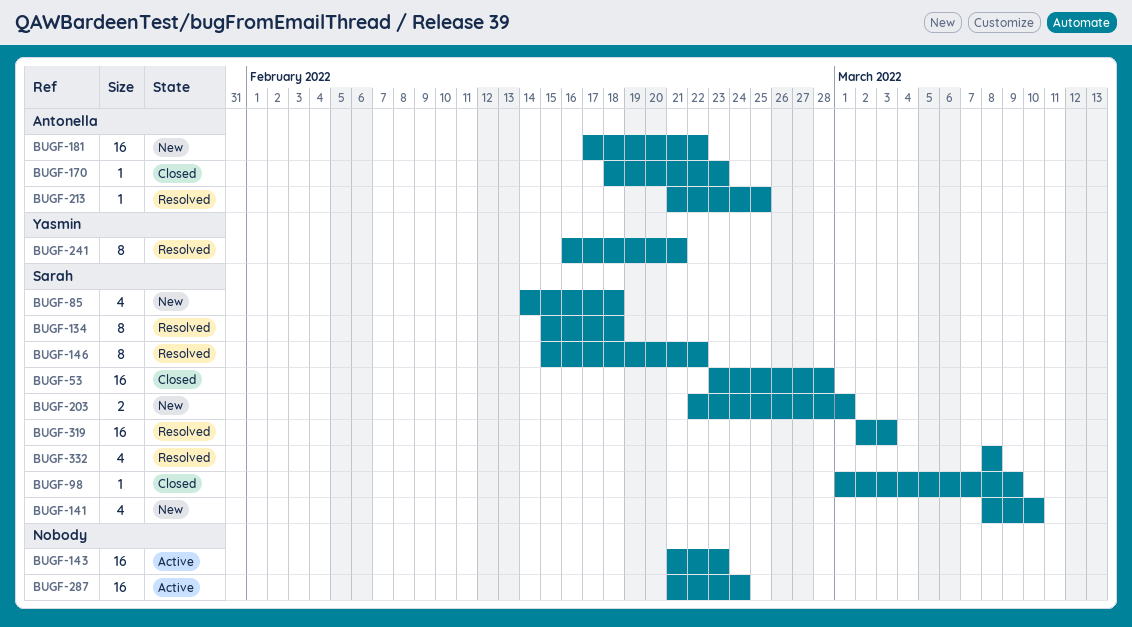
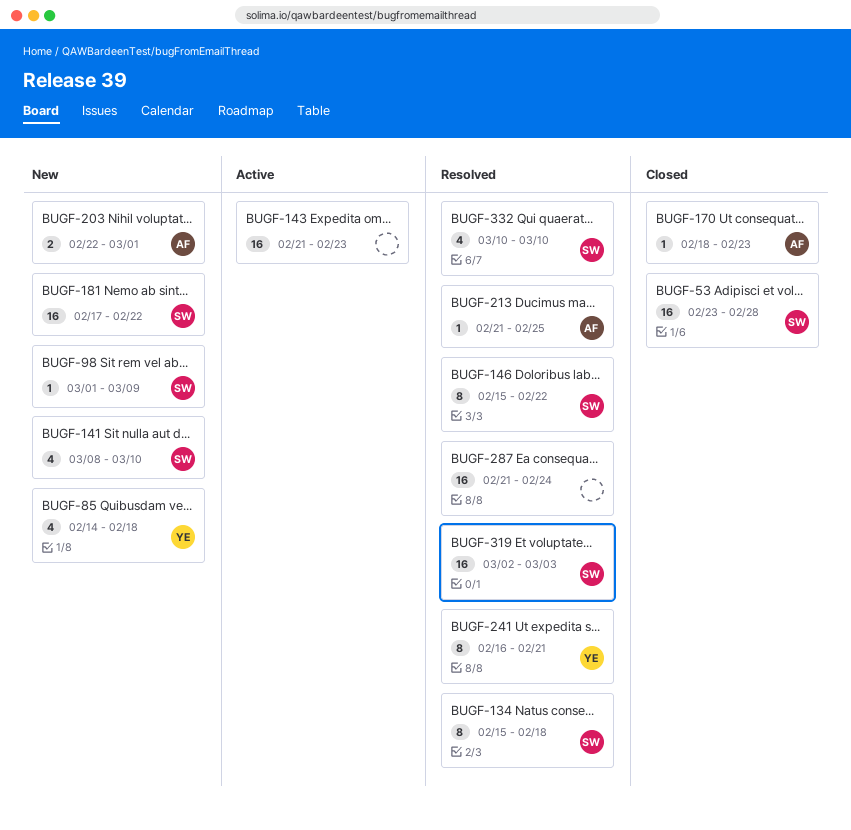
BUGF-85, owner: Sarah -> Yasmin
BUGF-98, status: Closed -> New
BUGF-181, owner: Antonella -> Sarah
BUGF-203, owner: Sarah -> Antonella
BUGF-287, status: Active -> Resolved
BUGF-332, start: Mar 8 -> Mar 10
BUGF-332, due: Mar 8 -> Mar 10

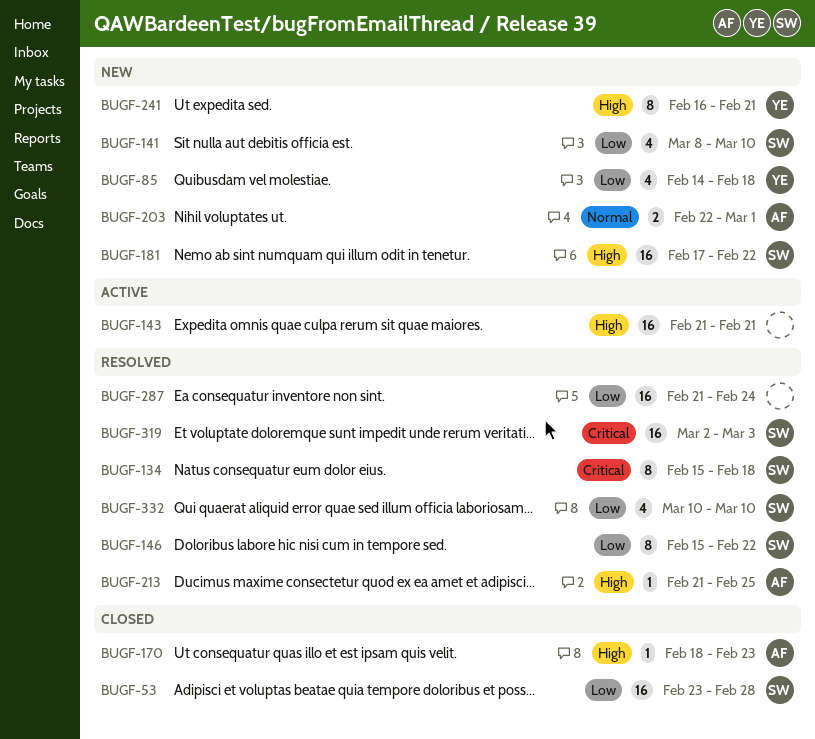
BUGF-98: present -> none
BUGF-143, due: Feb 23 -> Feb 21
BUGF-241, status: Resolved -> New

